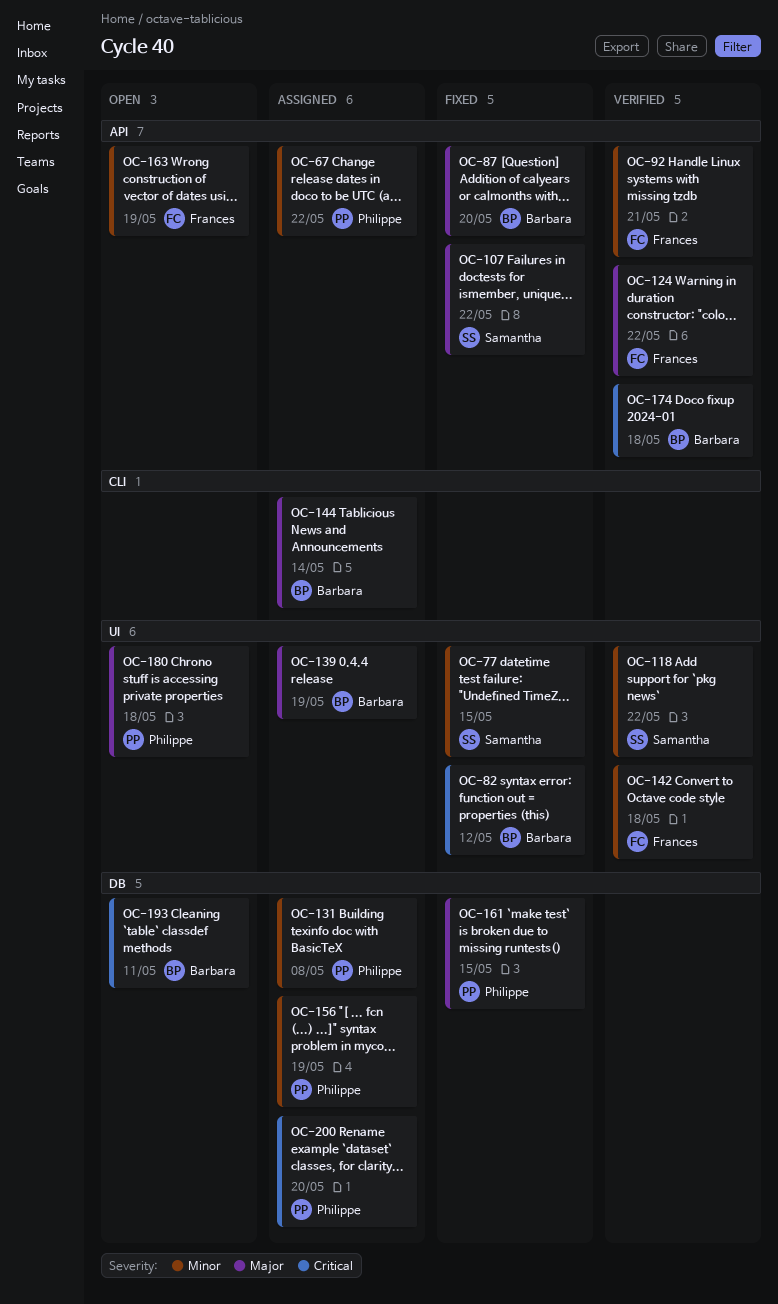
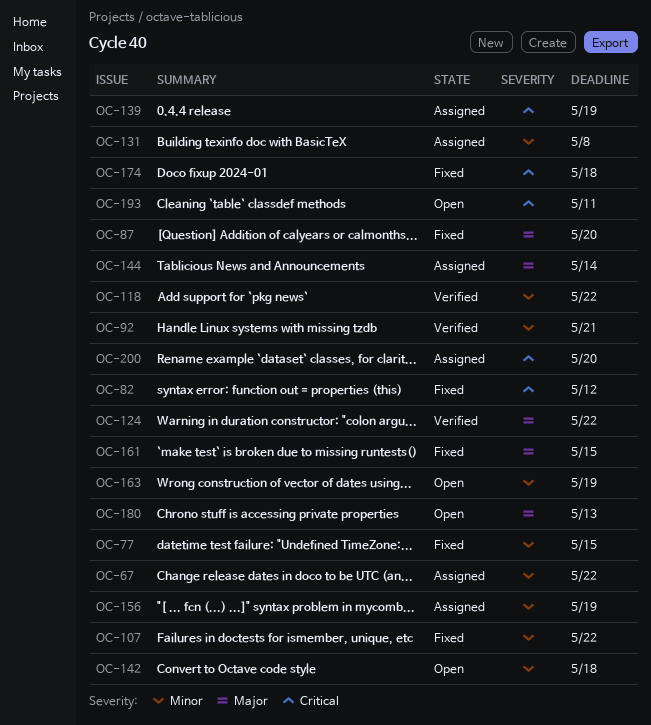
OC-107, priority: Major -> Minor
OC-139, priority: Major -> Critical
OC-142, status: Verified -> Open
OC-174, status: Verified -> Fixed
OC-180, due: May 18 -> May 13

